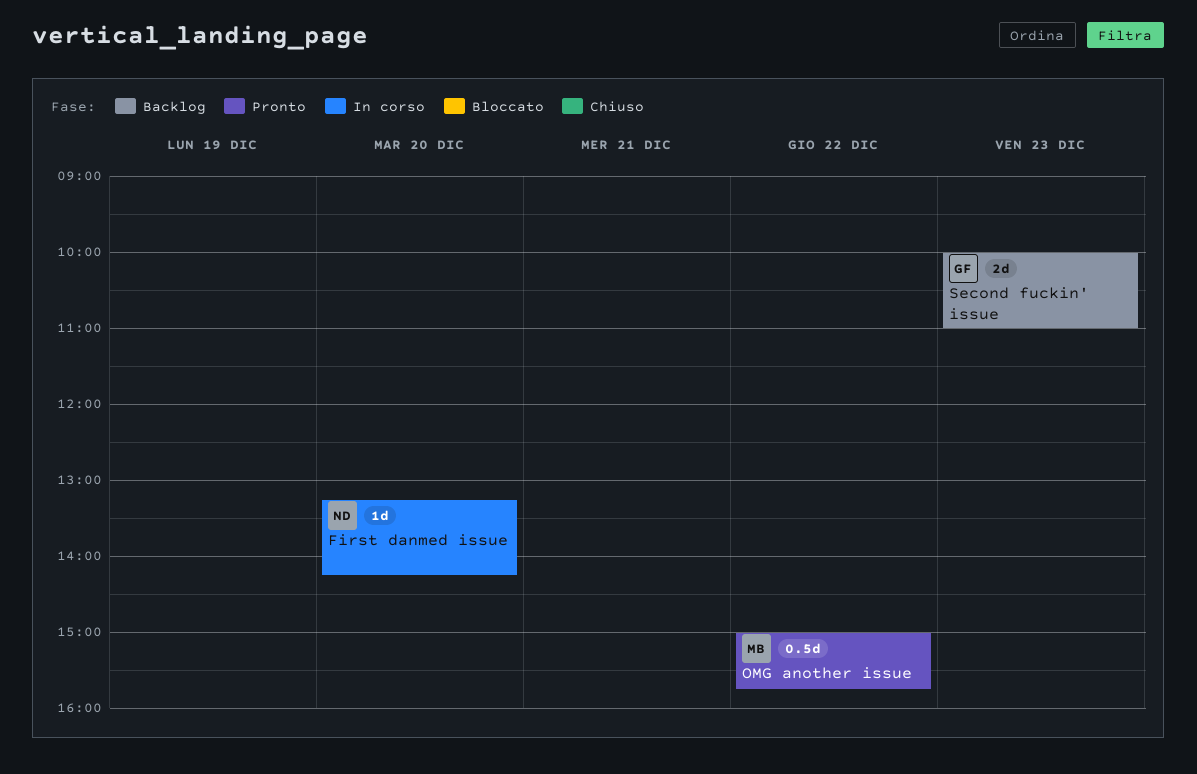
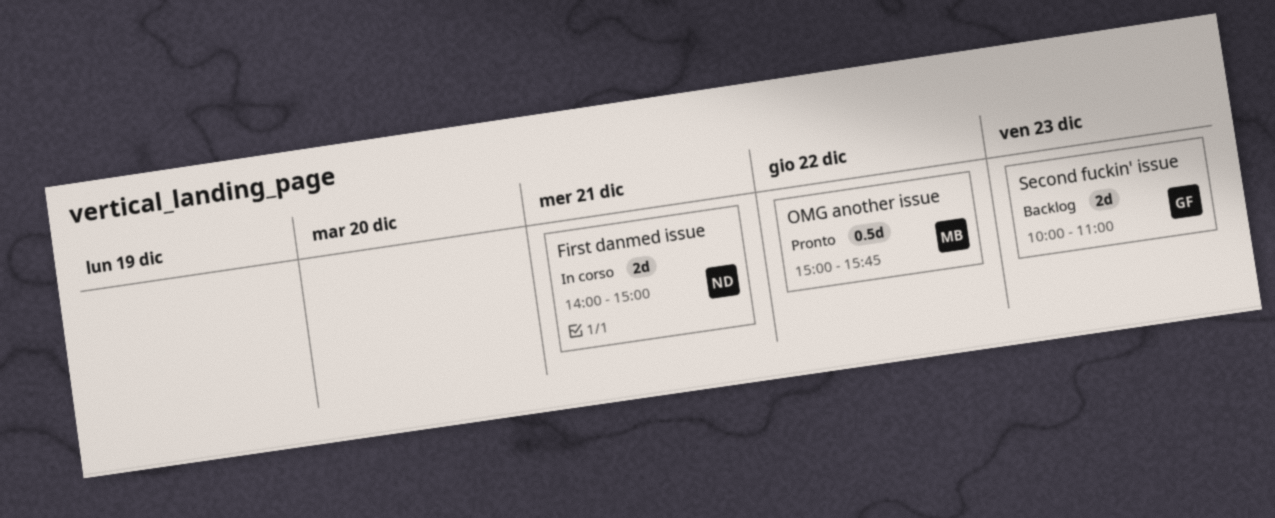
First danmed issue, estimate: 1d -> 2d
First danmed issue, day: Dec 20 -> Dec 21
First danmed issue, begins: 13:15 -> 14:00
First danmed issue, ends: 14:15 -> 15:00

